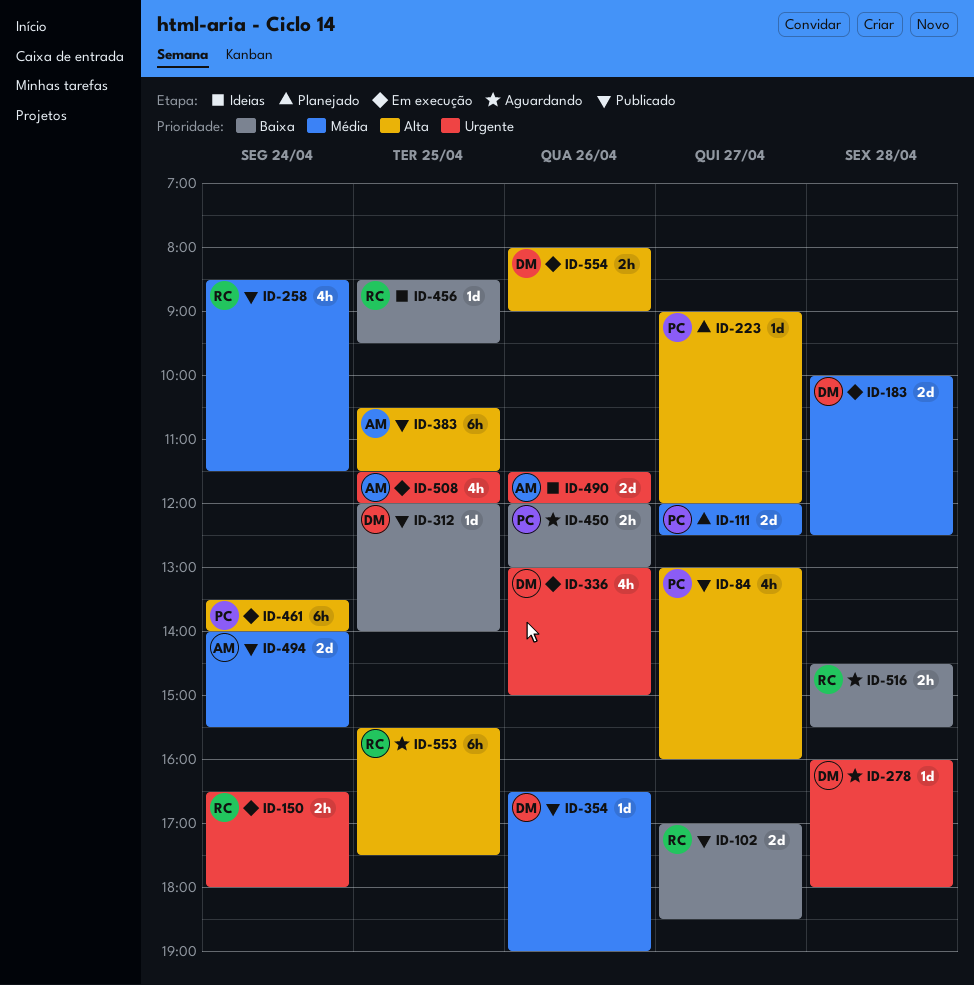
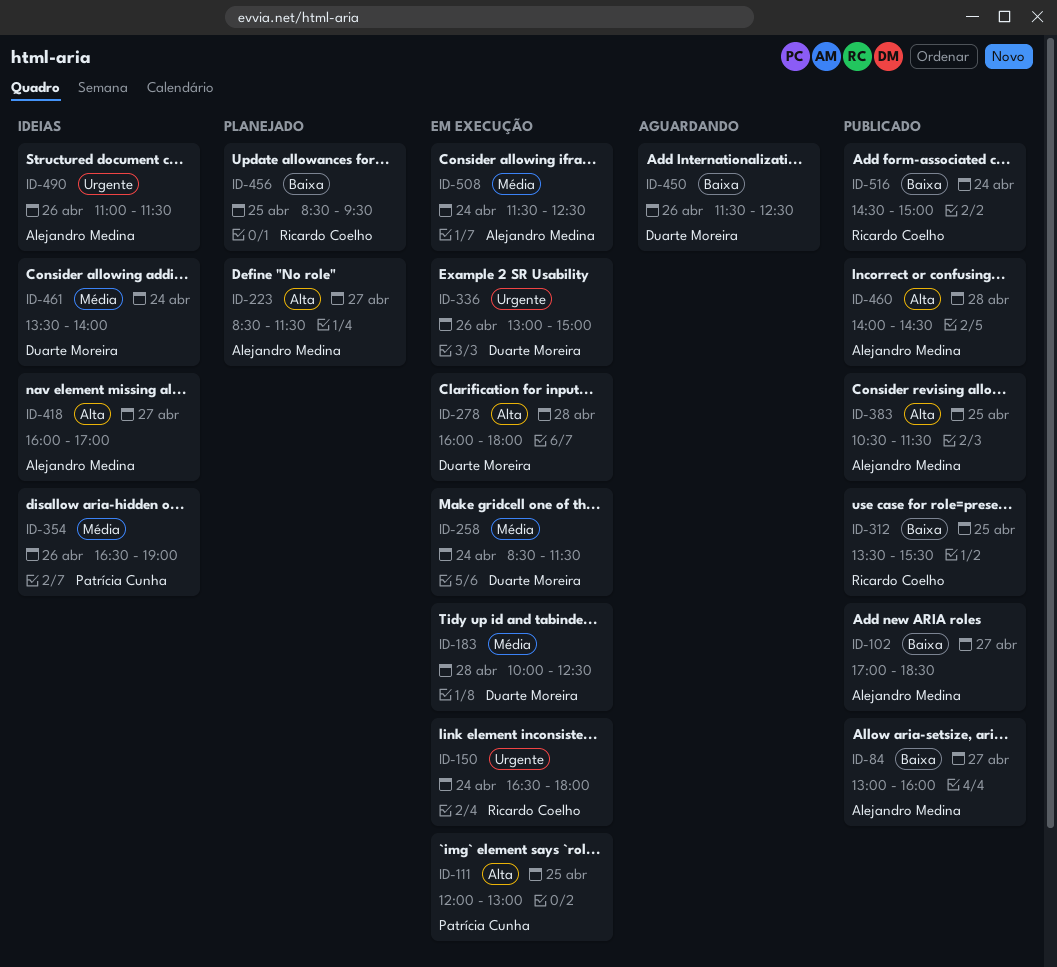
ID-84, owner: Patrícia Cunha -> Alejandro Medina
ID-84, priority: Alta -> Baixa
ID-102, owner: Ricardo Coelho -> Alejandro Medina
ID-111, status: Planejado -> Em execução
ID-111, priority: Média -> Alta
ID-111, day: Apr 27 -> Apr 25
ID-111, ends: 12:30 -> 13:00
ID-223, owner: Patrícia Cunha -> Alejandro Medina
ID-223, begins: 09:00 -> 08:30
ID-223, ends: 12:00 -> 11:30
ID-258, status: Publicado -> Em execução
ID-258, owner: Ricardo Coelho -> Duarte Moreira
ID-278, status: Aguardando -> Em execução
ID-278, priority: Urgente -> Alta
ID-312, owner: Duarte Moreira -> Ricardo Coelho
ID-312, begins: 12:00 -> 13:30
ID-312, ends: 14:00 -> 15:30
ID-354, status: Publicado -> Ideias
ID-354, owner: Duarte Moreira -> Patrícia Cunha
ID-418: none -> present
ID-450, owner: Patrícia Cunha -> Duarte Moreira
ID-450, begins: 12:00 -> 11:30
ID-450, ends: 13:00 -> 12:30
ID-456, status: Ideias -> Planejado
ID-460: none -> present
ID-461, status: Em execução -> Ideias
ID-461, owner: Patrícia Cunha -> Duarte Moreira
ID-461, priority: Alta -> Média
ID-490, begins: 11:30 -> 11:00
ID-490, ends: 12:00 -> 11:30
ID-494: present -> none
ID-508, priority: Urgente -> Média
ID-508, day: Apr 25 -> Apr 24
ID-508, ends: 12:00 -> 12:30
ID-516, status: Aguardando -> Publicado
ID-516, day: Apr 28 -> Apr 24
ID-516, ends: 15:30 -> 15:00
ID-553: present -> none
ID-554: present -> none

